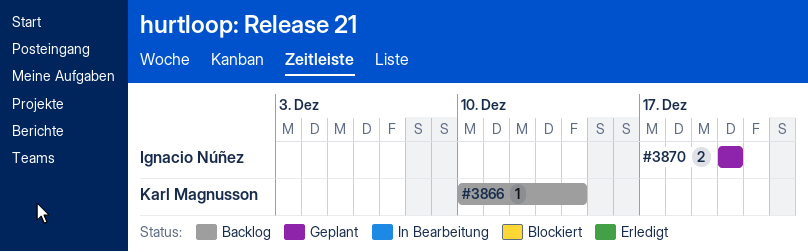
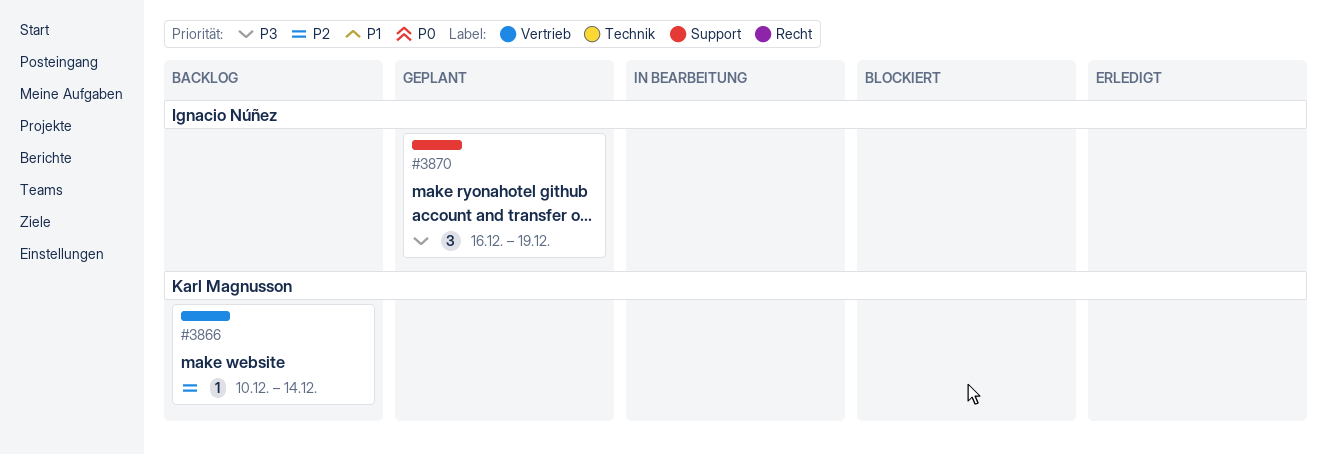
#3870, estimate: 2 -> 3
#3870, start: Dec 20 -> Dec 16
#3870, due: Dec 20 -> Dec 19

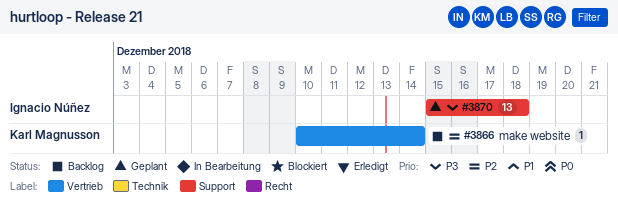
#3870, estimate: 3 -> 13
#3870, start: Dec 16 -> Dec 15
#3870, due: Dec 19 -> Dec 18

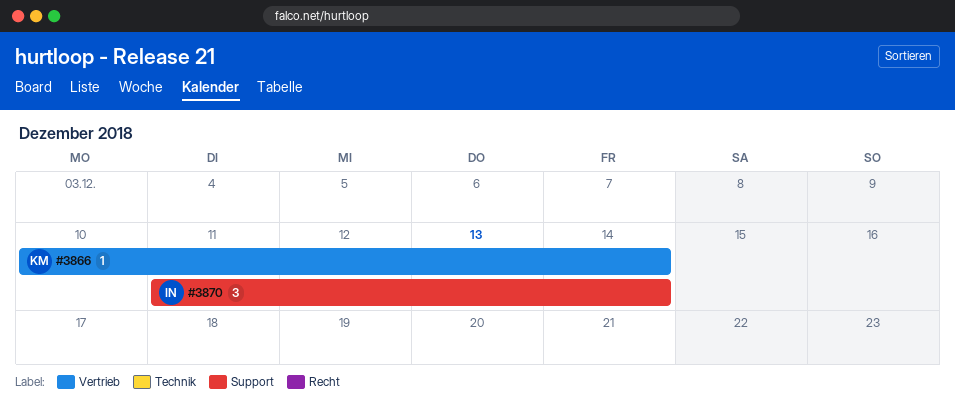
#3870, estimate: 13 -> 3
#3870, start: Dec 15 -> Dec 11
#3870, due: Dec 18 -> Dec 14

